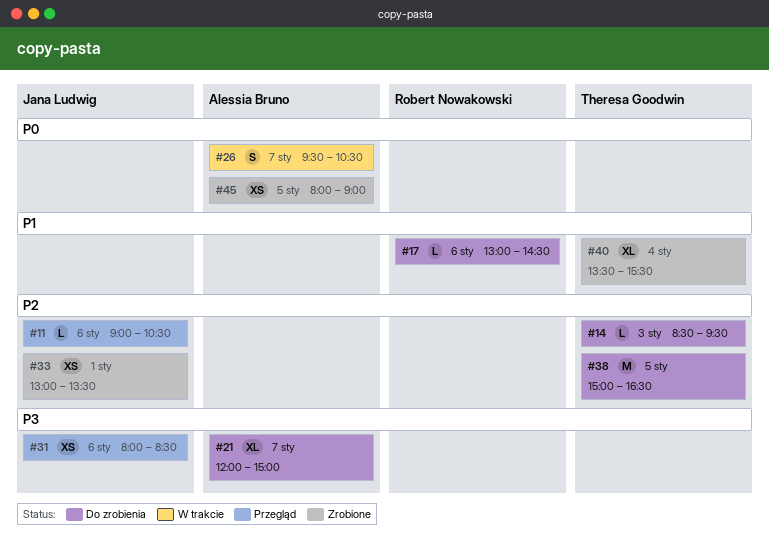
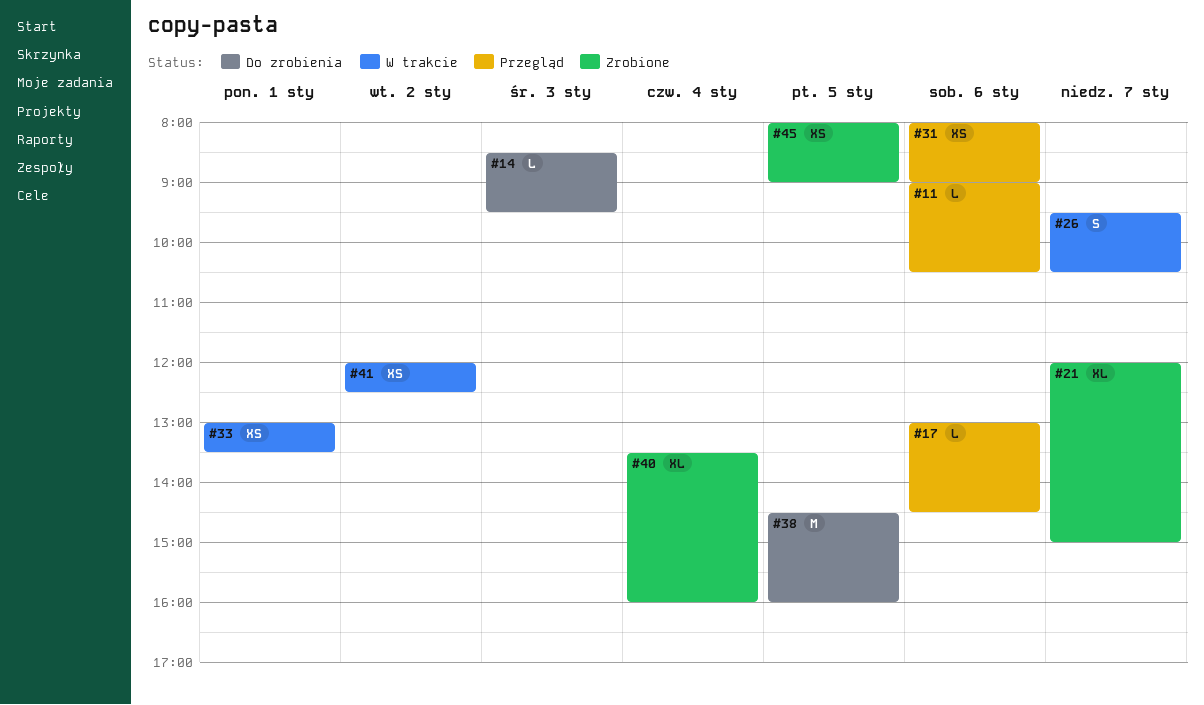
#17, status: Do zrobienia -> Przegląd
#21, status: Do zrobienia -> Zrobione
#31, ends: 08:30 -> 09:00
#33, status: Zrobione -> W trakcie
#38, begins: 15:00 -> 14:30
#38, ends: 16:30 -> 16:00
#40, ends: 15:30 -> 16:00
#41: none -> present

